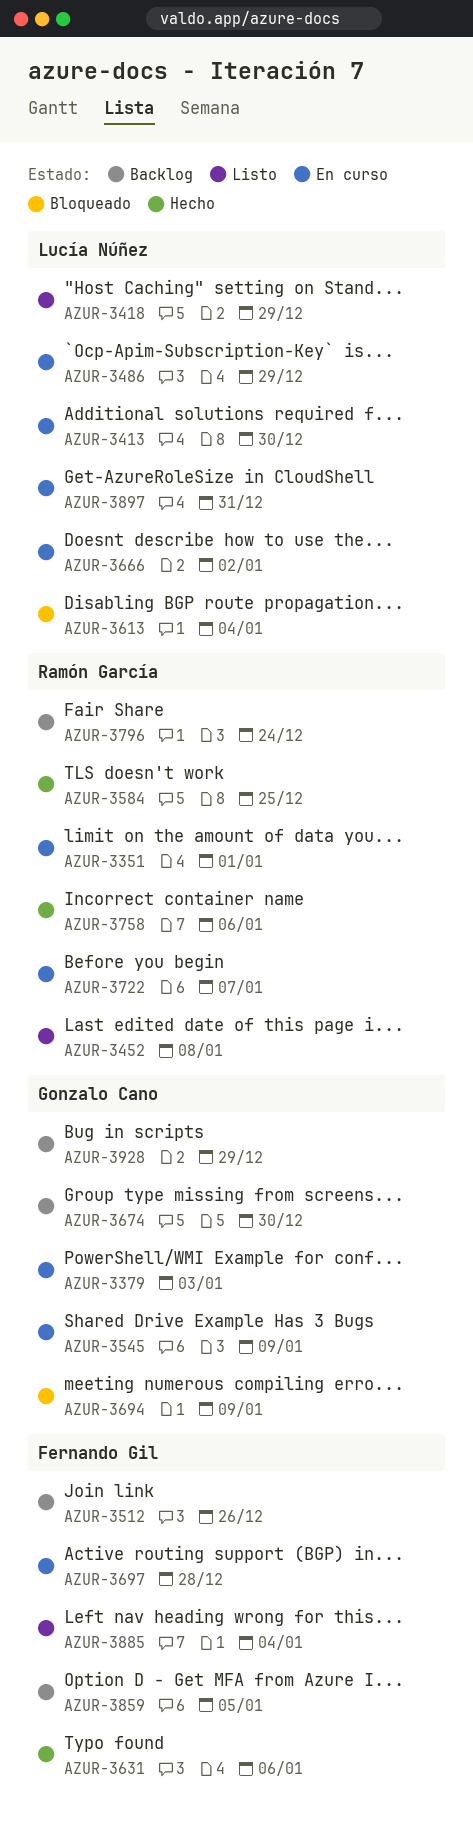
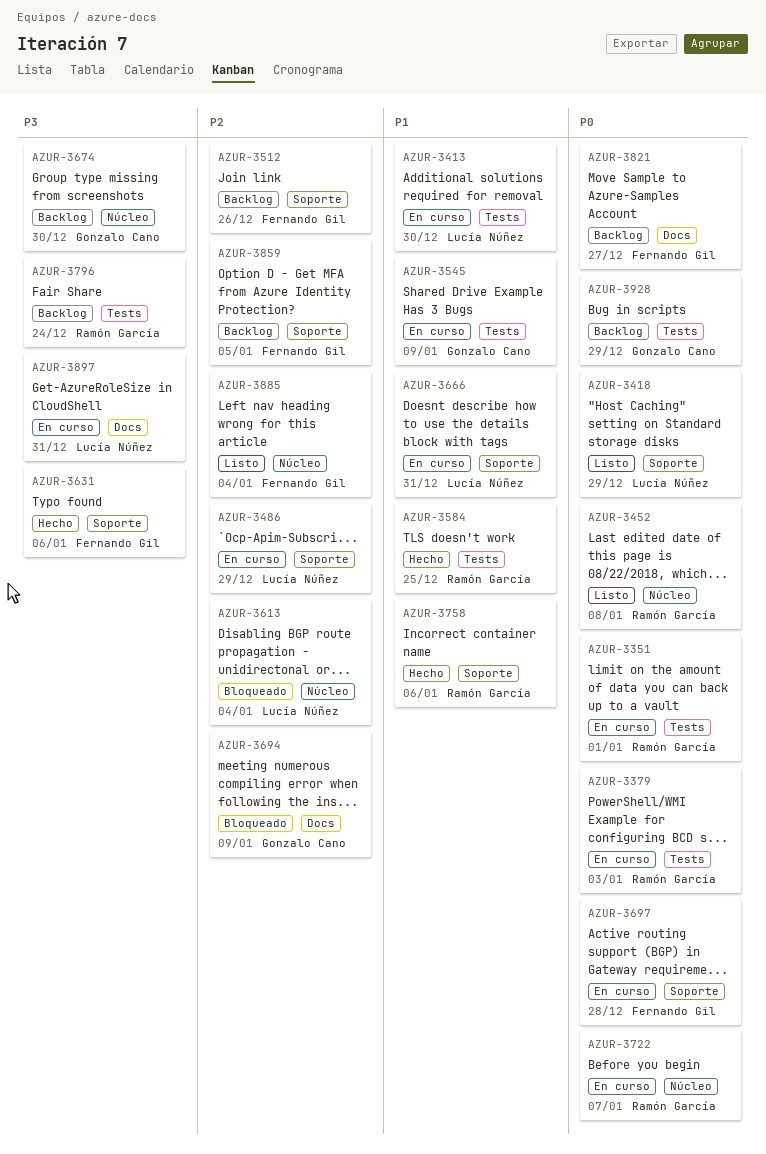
AZUR-3379, owner: Gonzalo Cano -> Ramón García
AZUR-3666, due: Jan 2 -> Dec 31
AZUR-3821: none -> present

